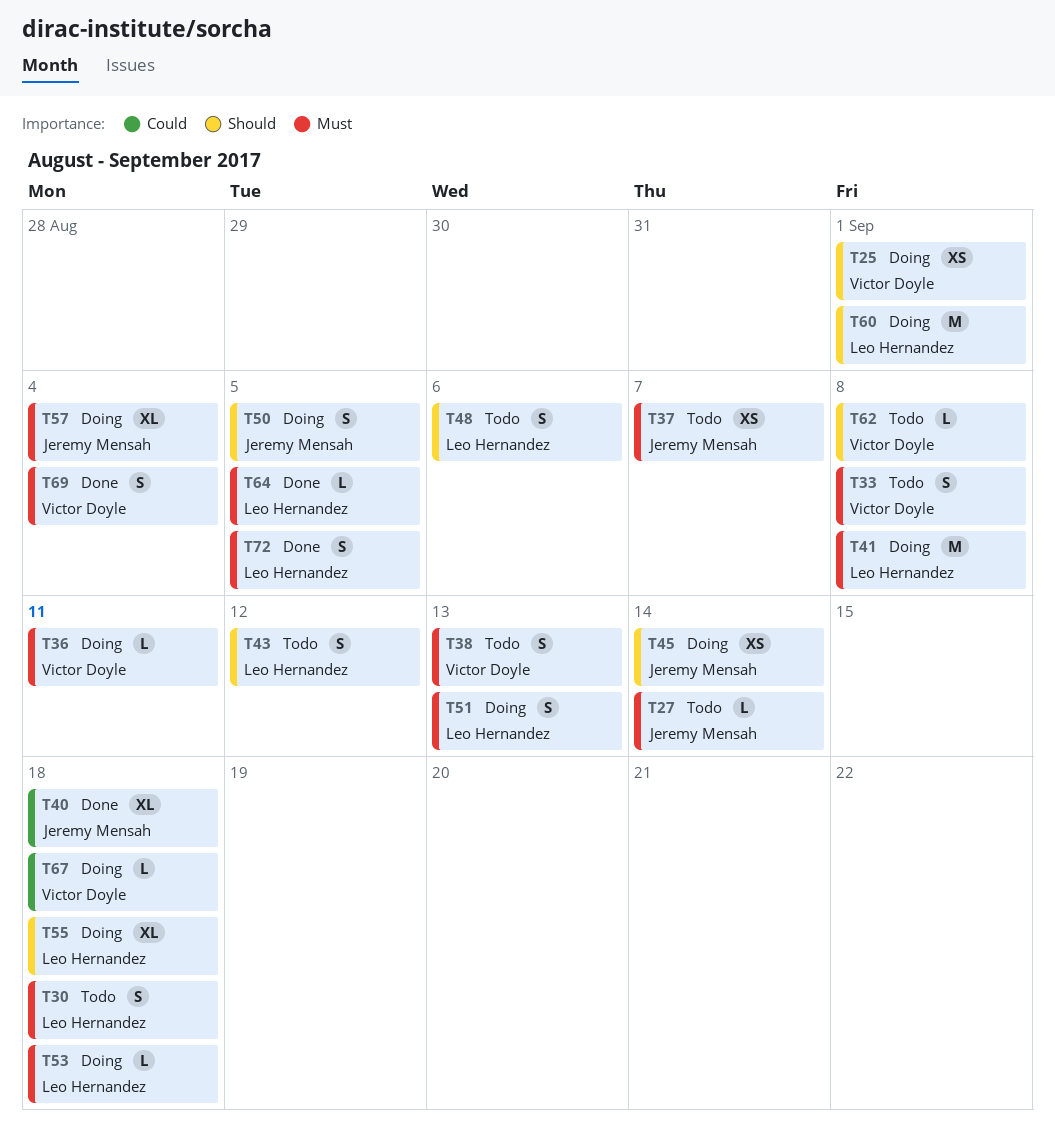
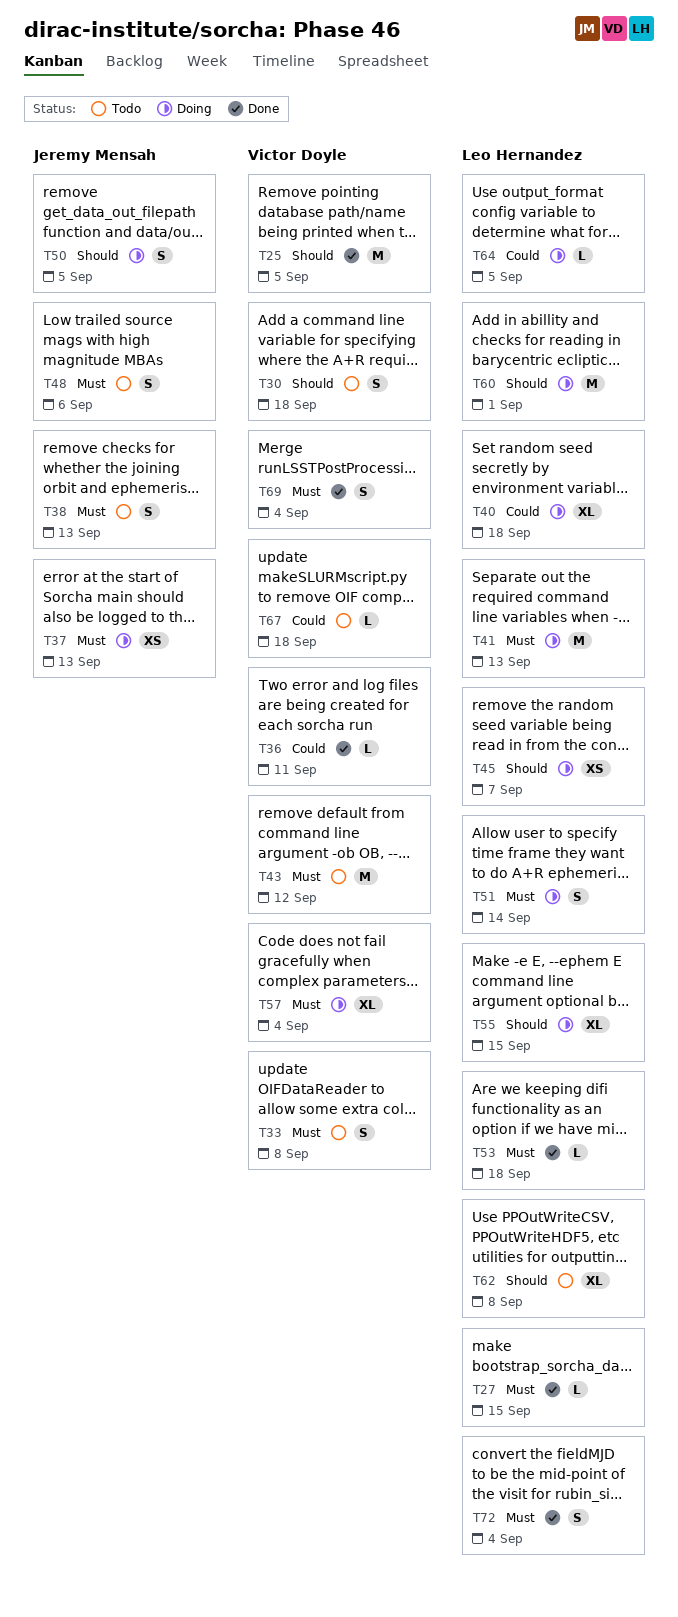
T25, status: Doing -> Done
T25, estimate: XS -> M
T25, due: Sep 1 -> Sep 5
T27, status: Todo -> Done
T27, owner: Jeremy Mensah -> Leo Hernandez
T27, due: Sep 14 -> Sep 15
T30, owner: Leo Hernandez -> Victor Doyle
T30, priority: Must -> Should
T36, status: Doing -> Done
T36, priority: Must -> Could
T37, status: Todo -> Doing
T37, due: Sep 7 -> Sep 13
T38, owner: Victor Doyle -> Jeremy Mensah
T40, status: Done -> Doing
T40, owner: Jeremy Mensah -> Leo Hernandez
T41, due: Sep 8 -> Sep 13
T43, owner: Leo Hernandez -> Victor Doyle
T43, priority: Should -> Must
T43, estimate: S -> M
T45, owner: Jeremy Mensah -> Leo Hernandez
T45, due: Sep 14 -> Sep 7
T48, owner: Leo Hernandez -> Jeremy Mensah
T48, priority: Should -> Must
T51, due: Sep 13 -> Sep 14
T53, status: Doing -> Done
T55, due: Sep 18 -> Sep 15
T57, owner: Jeremy Mensah -> Victor Doyle
T62, owner: Victor Doyle -> Leo Hernandez
T62, estimate: L -> XL
T64, status: Done -> Doing
T64, priority: Must -> Could
T67, status: Doing -> Todo
T72, due: Sep 5 -> Sep 4

